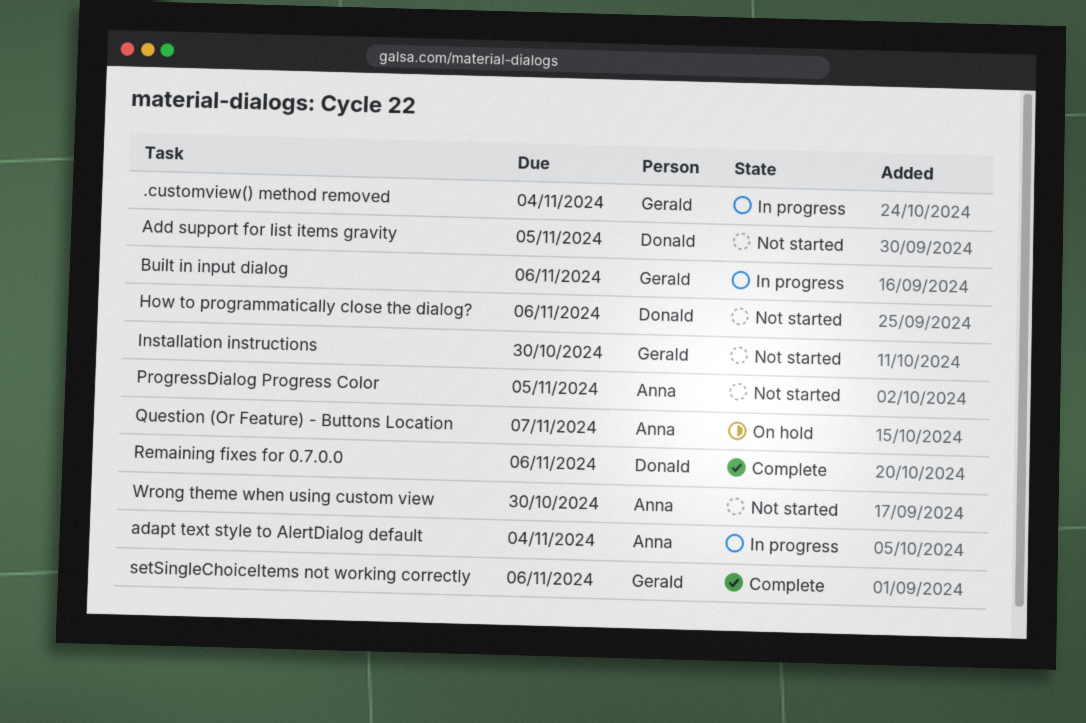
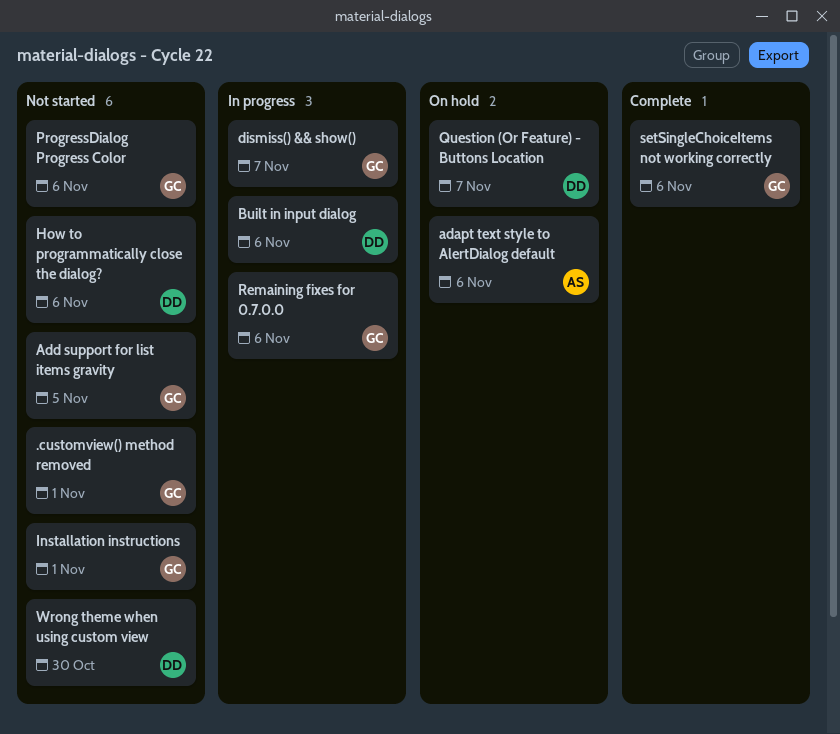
.customview() method removed, status: In progress -> Not started
.customview() method removed, due: Nov 4 -> Nov 1
adapt text style to AlertDialog default, status: In progress -> On hold
adapt text style to AlertDialog default, due: Nov 4 -> Nov 6
Add support for list items gravity, owner: Donald -> Gerald
Built in input dialog, owner: Gerald -> Donald
dismiss() && show(): none -> present
Installation instructions, due: Oct 30 -> Nov 1
ProgressDialog Progress Color, owner: Anna -> Gerald
ProgressDialog Progress Color, due: Nov 5 -> Nov 6
Question (Or Feature) - Buttons Location, owner: Anna -> Donald
Remaining fixes for 0.7.0.0, status: Complete -> In progress
Remaining fixes for 0.7.0.0, owner: Donald -> Gerald
Wrong theme when using custom view, owner: Anna -> Donald

